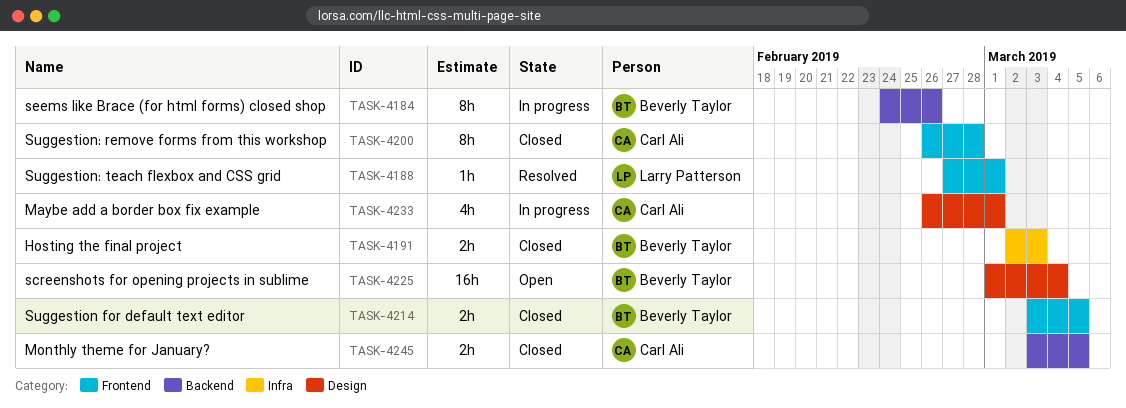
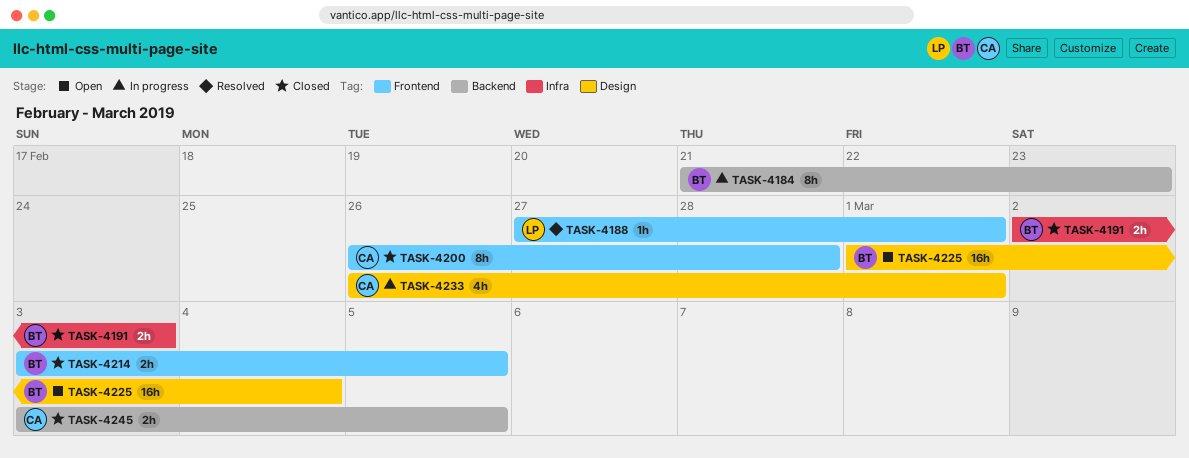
TASK-4184, start: Feb 24 -> Feb 21
TASK-4184, due: Feb 26 -> Feb 23

